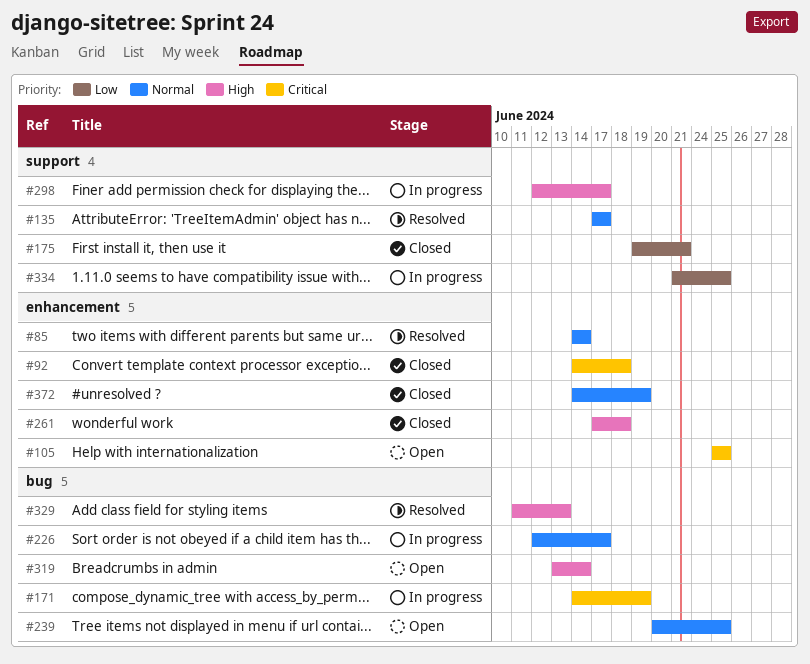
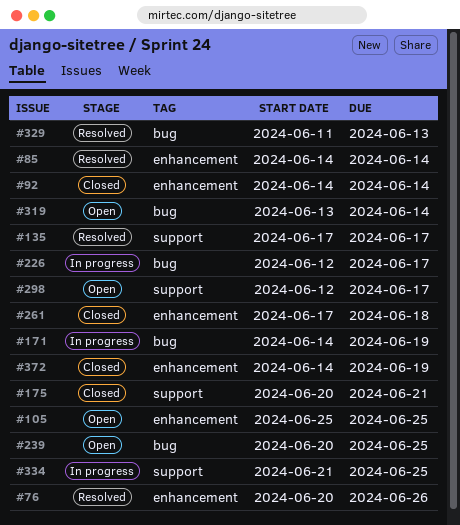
#76: none -> present
#92, due: Jun 18 -> Jun 14
#175, start: Jun 19 -> Jun 20
#298, status: In progress -> Open

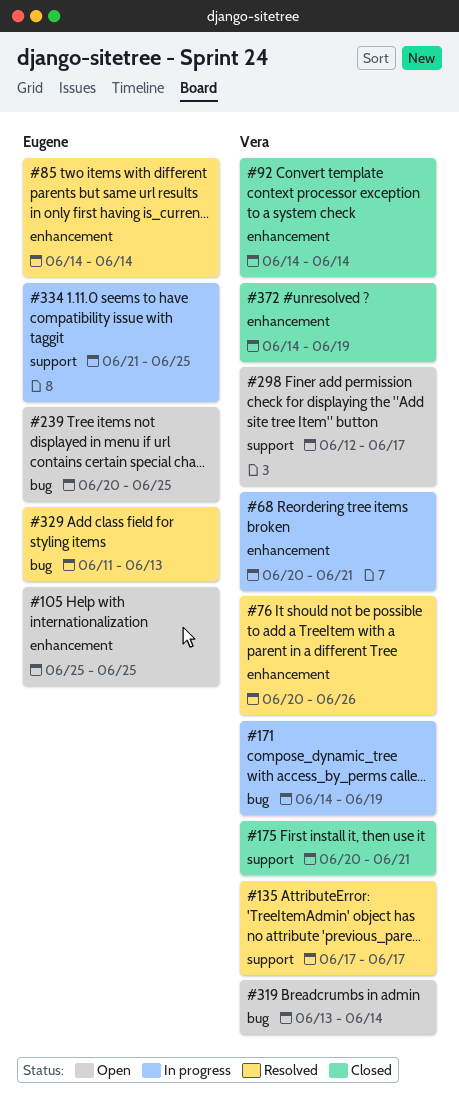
#68: none -> present
#226: present -> none
#261: present -> none

